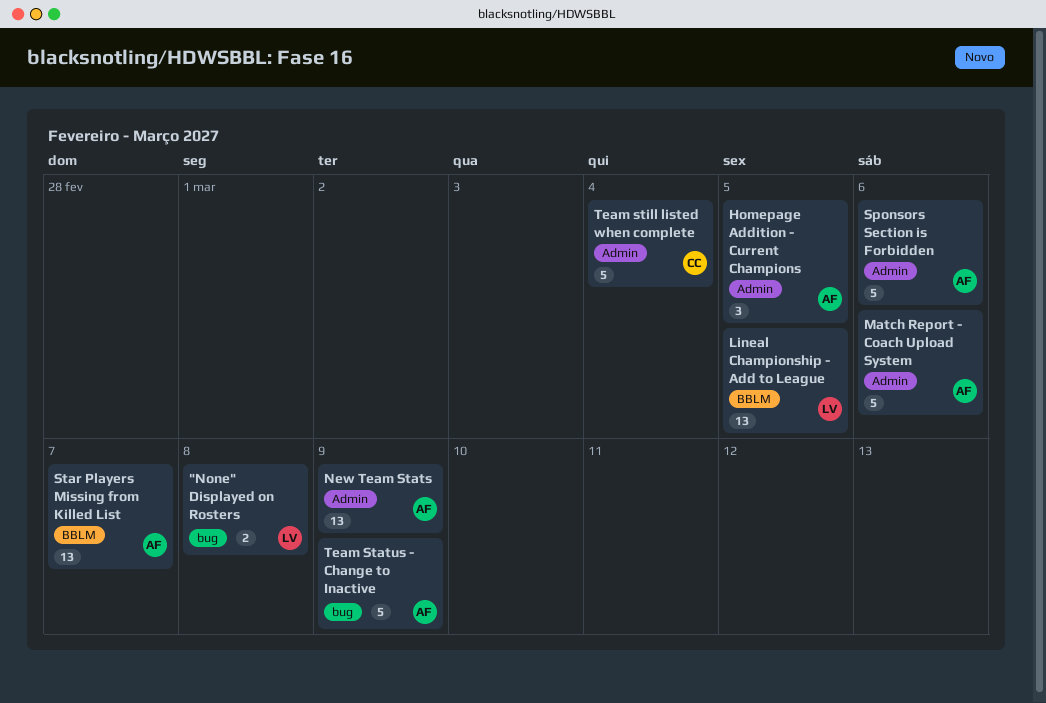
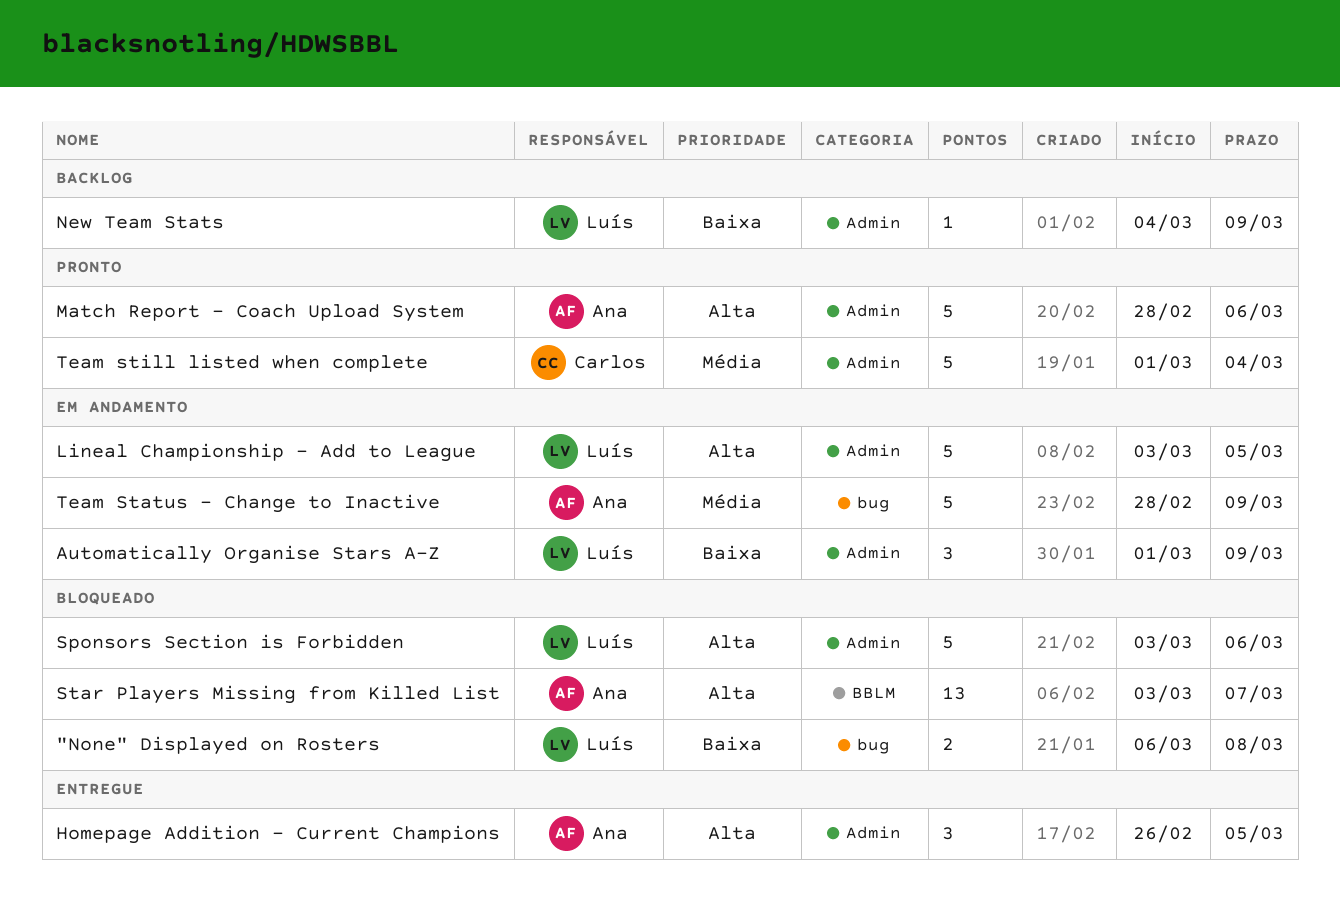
Automatically Organise Stars A-Z: none -> present
Lineal Championship - Add to League, label: BBLM -> Admin
Lineal Championship - Add to League, estimate: 13 -> 5
New Team Stats, owner: Ana -> Luís
New Team Stats, estimate: 13 -> 1
Sponsors Section is Forbidden, owner: Ana -> Luís

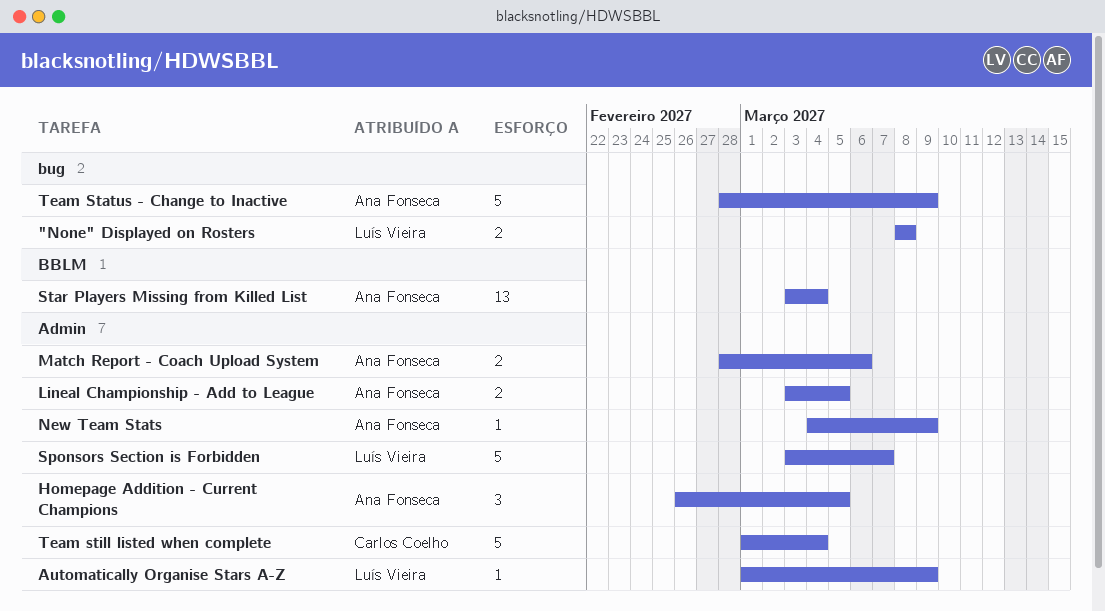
"None" Displayed on Rosters, start: Mar 6 -> Mar 8
Automatically Organise Stars A-Z, estimate: 3 -> 1
Lineal Championship - Add to League, owner: Luís Vieira -> Ana Fonseca
Lineal Championship - Add to League, estimate: 5 -> 2
Match Report - Coach Upload System, estimate: 5 -> 2
New Team Stats, owner: Luís Vieira -> Ana Fonseca
Sponsors Section is Forbidden, due: Mar 6 -> Mar 7
Star Players Missing from Killed List, due: Mar 7 -> Mar 4

